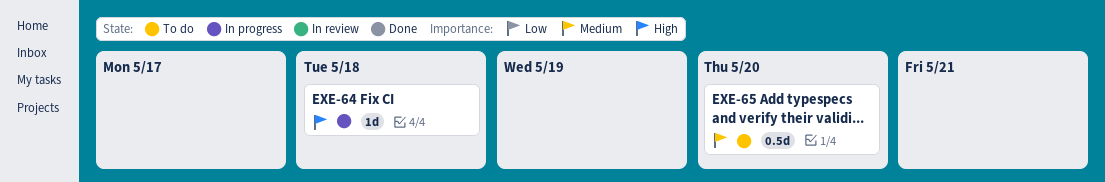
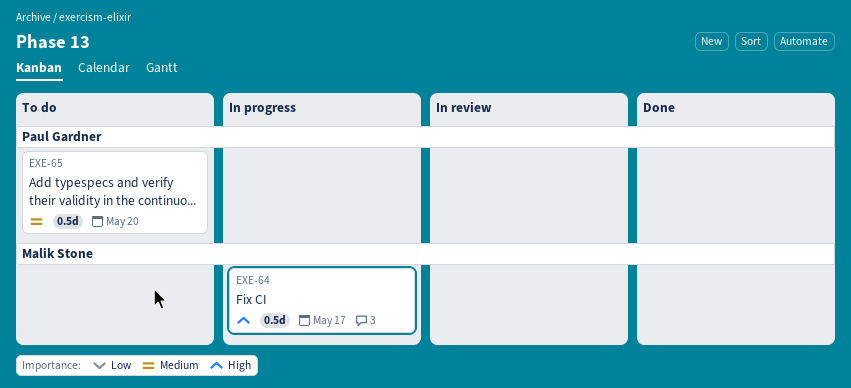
EXE-64, estimate: 1d -> 0.5d
EXE-64, due: May 18 -> May 17

